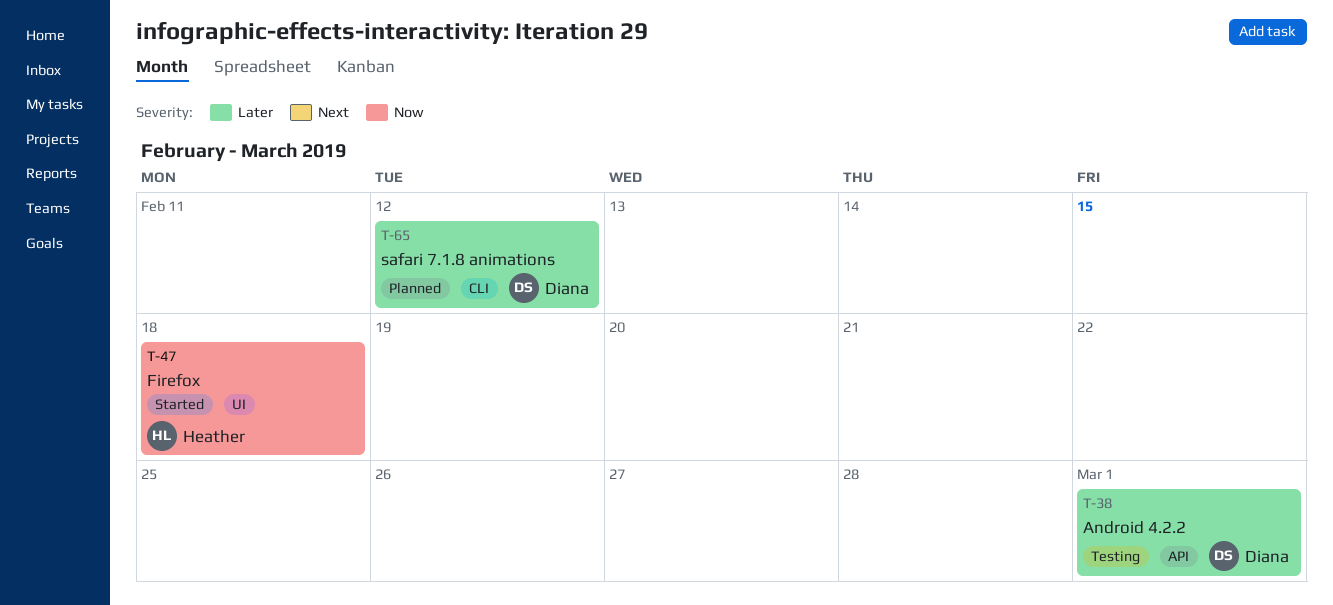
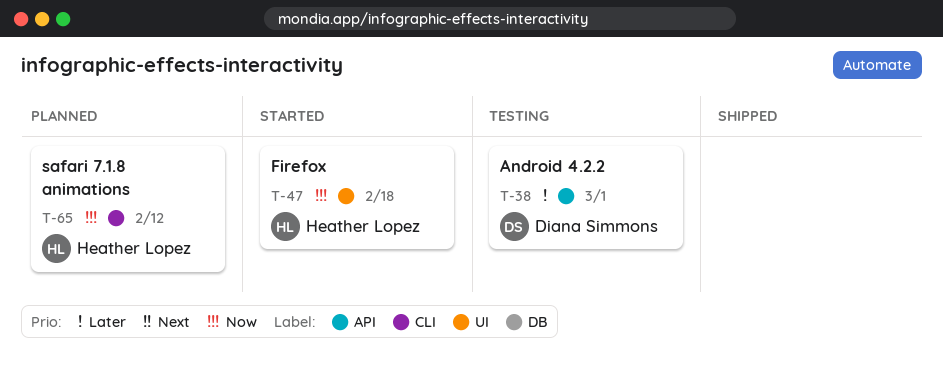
T-65, owner: Diana Simmons -> Heather Lopez
T-65, priority: Later -> Now

